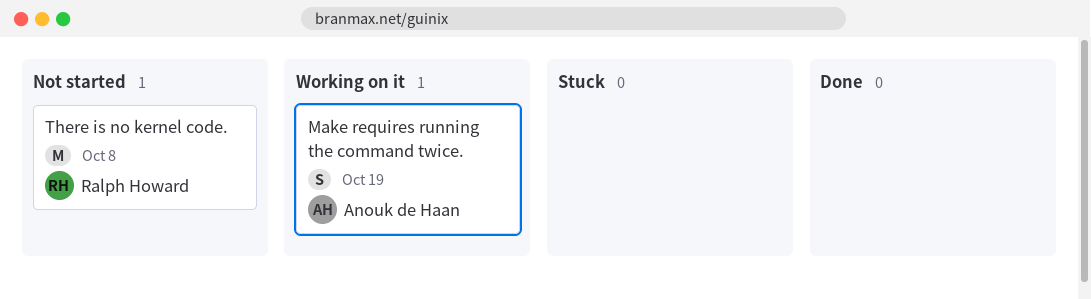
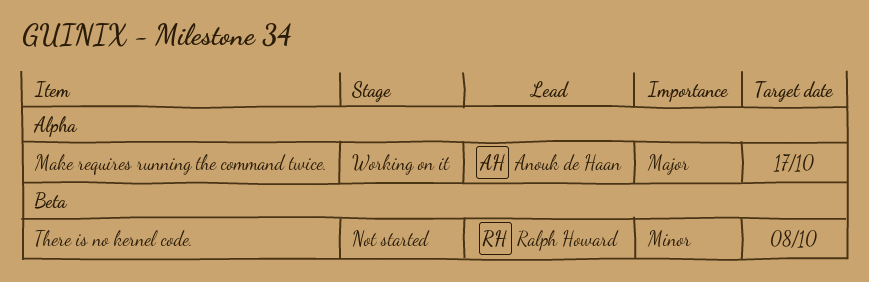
Make requires running the command twice., due: Oct 19 -> Oct 17

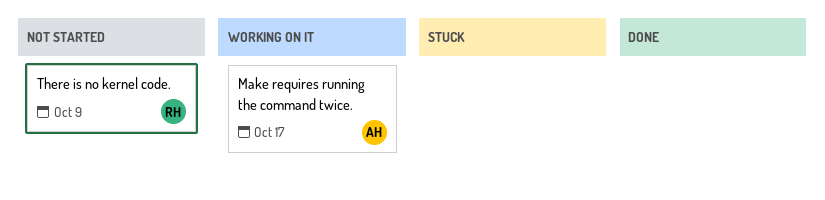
There is no kernel code., due: Oct 8 -> Oct 9

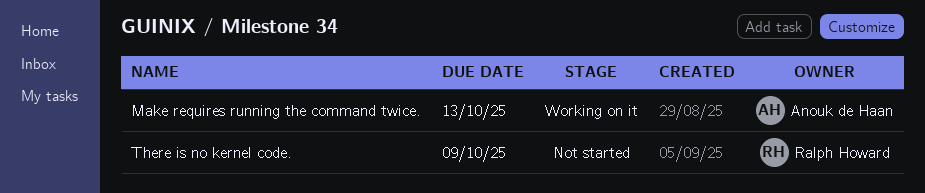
Make requires running the command twice., due: Oct 17 -> Oct 13

